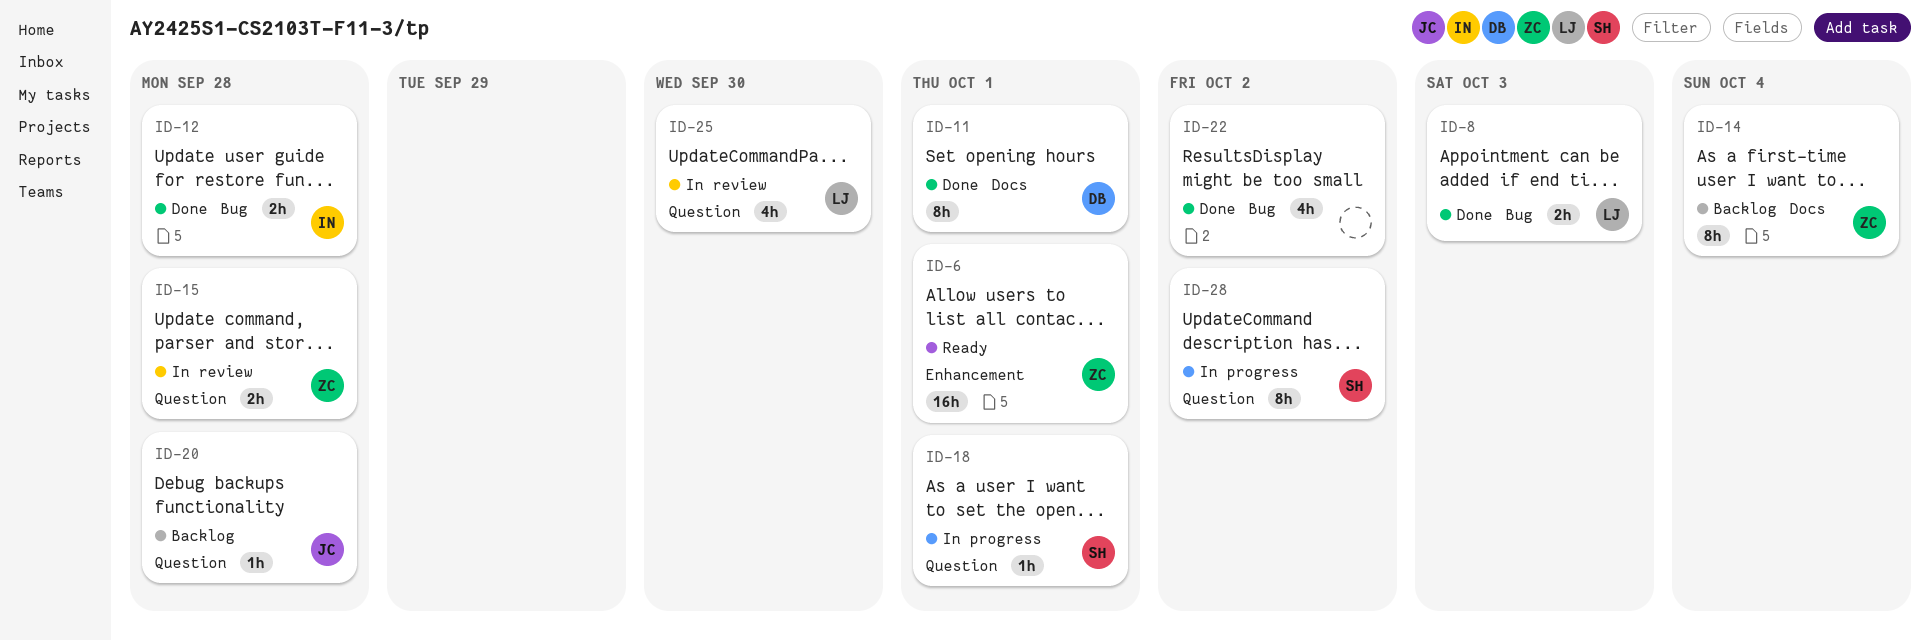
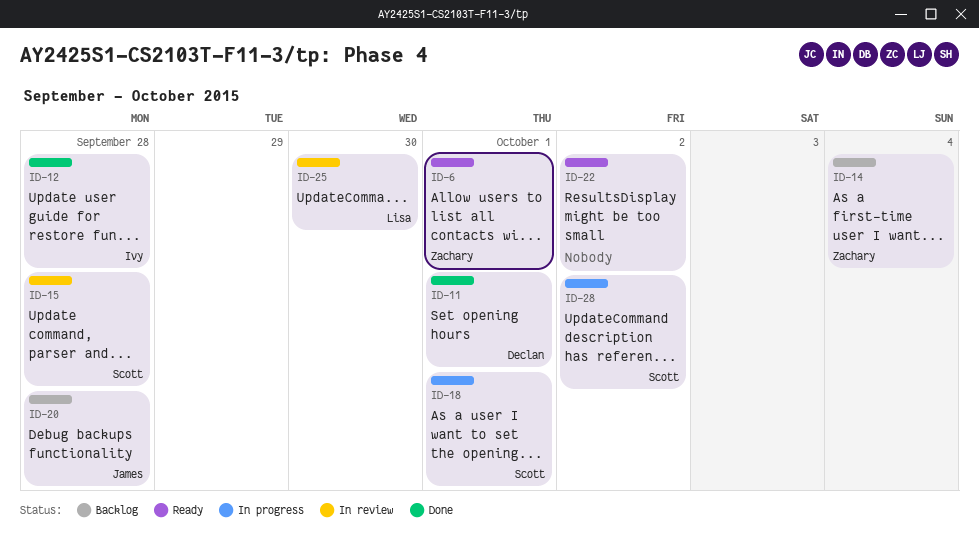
ID-8: present -> none
ID-15, owner: Zachary -> Scott
ID-22, status: Done -> Ready

